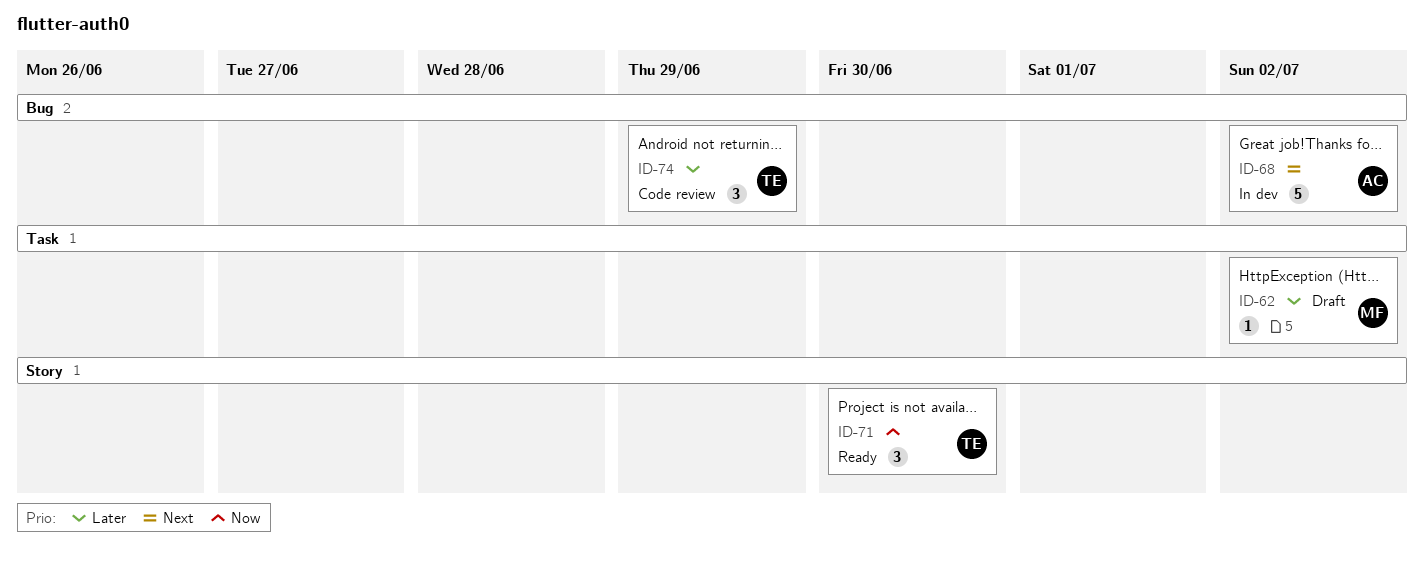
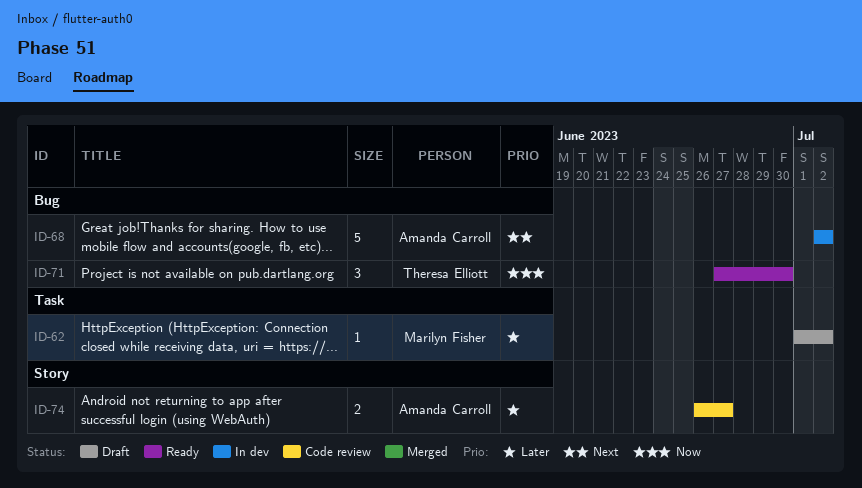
ID-71, label: Story -> Bug
ID-74, owner: Theresa Elliott -> Amanda Carroll
ID-74, label: Bug -> Story
ID-74, estimate: 3 -> 2
ID-74, due: Jun 29 -> Jun 27

